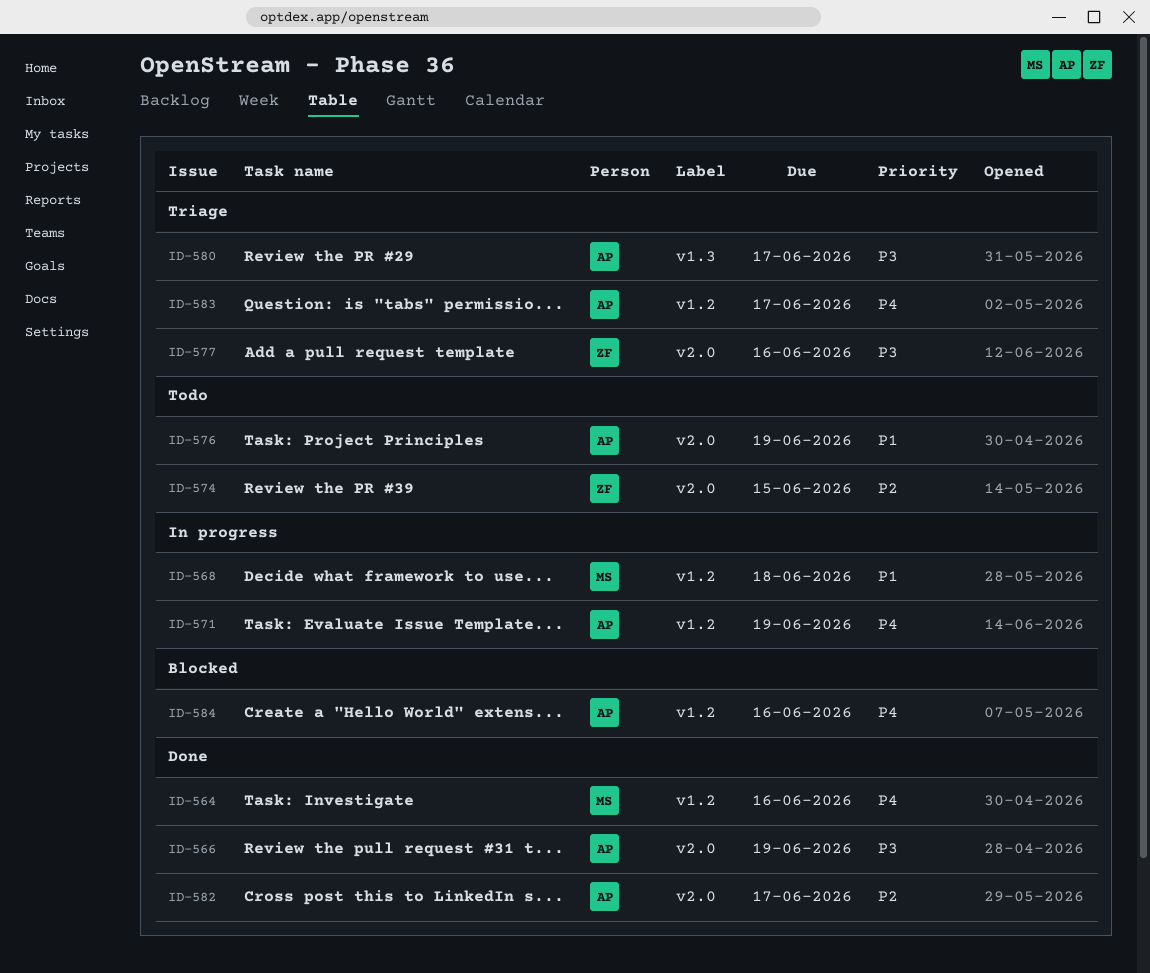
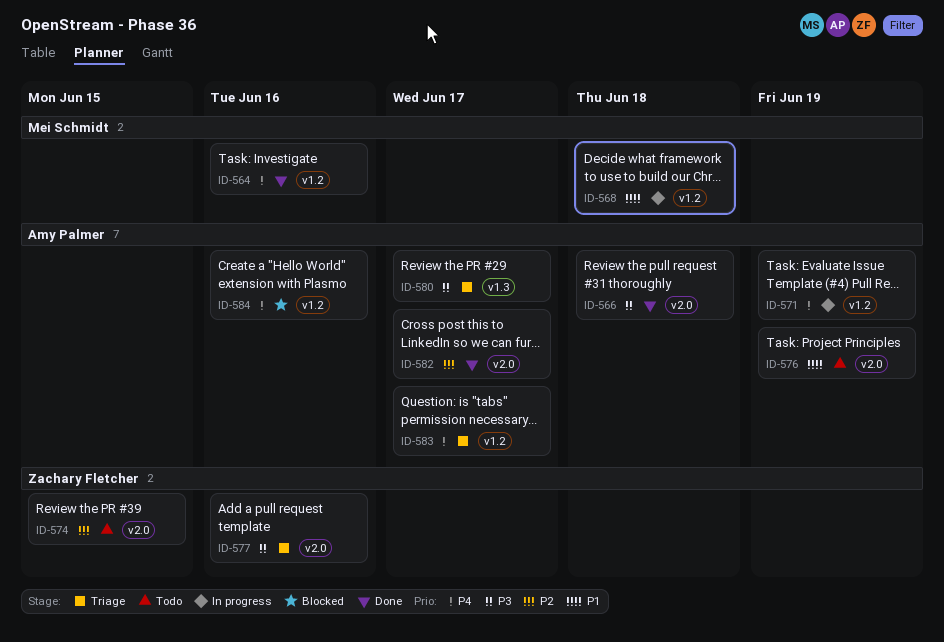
ID-566, due: Jun 19 -> Jun 18

